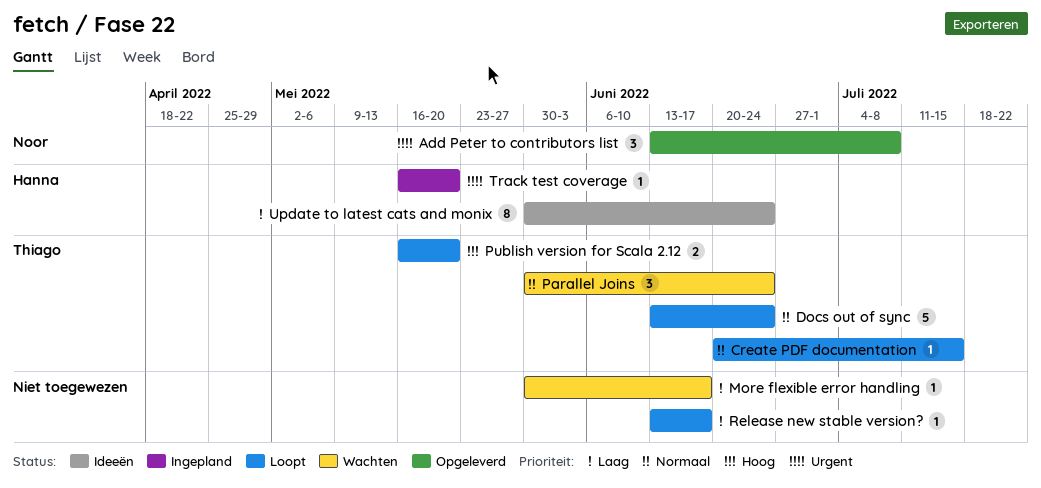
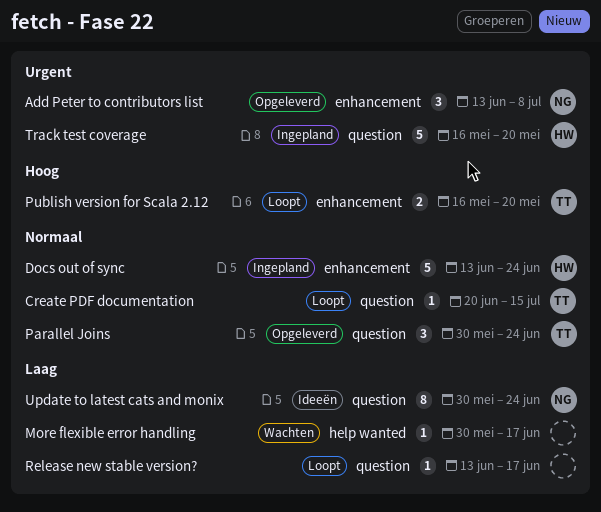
Docs out of sync, status: Loopt -> Ingepland
Docs out of sync, owner: Thiago -> Hanna
Parallel Joins, status: Wachten -> Opgeleverd
Track test coverage, estimate: 1 -> 5
Update to latest cats and monix, owner: Hanna -> Noor

